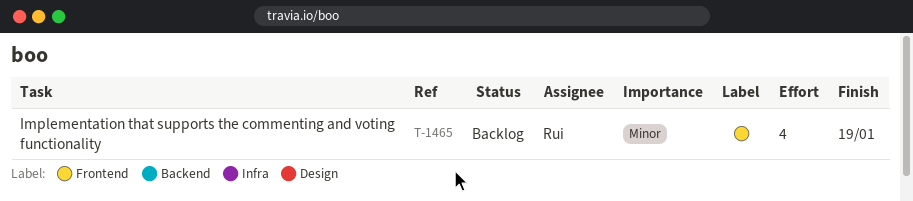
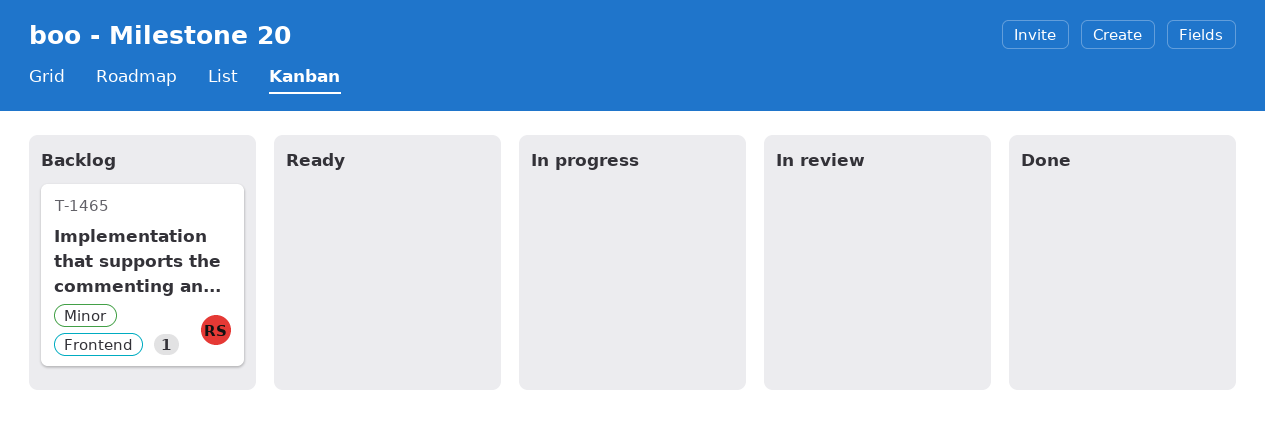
T-1465, estimate: 4 -> 1

